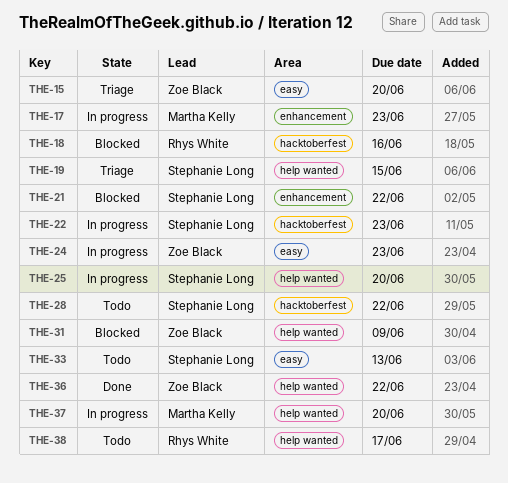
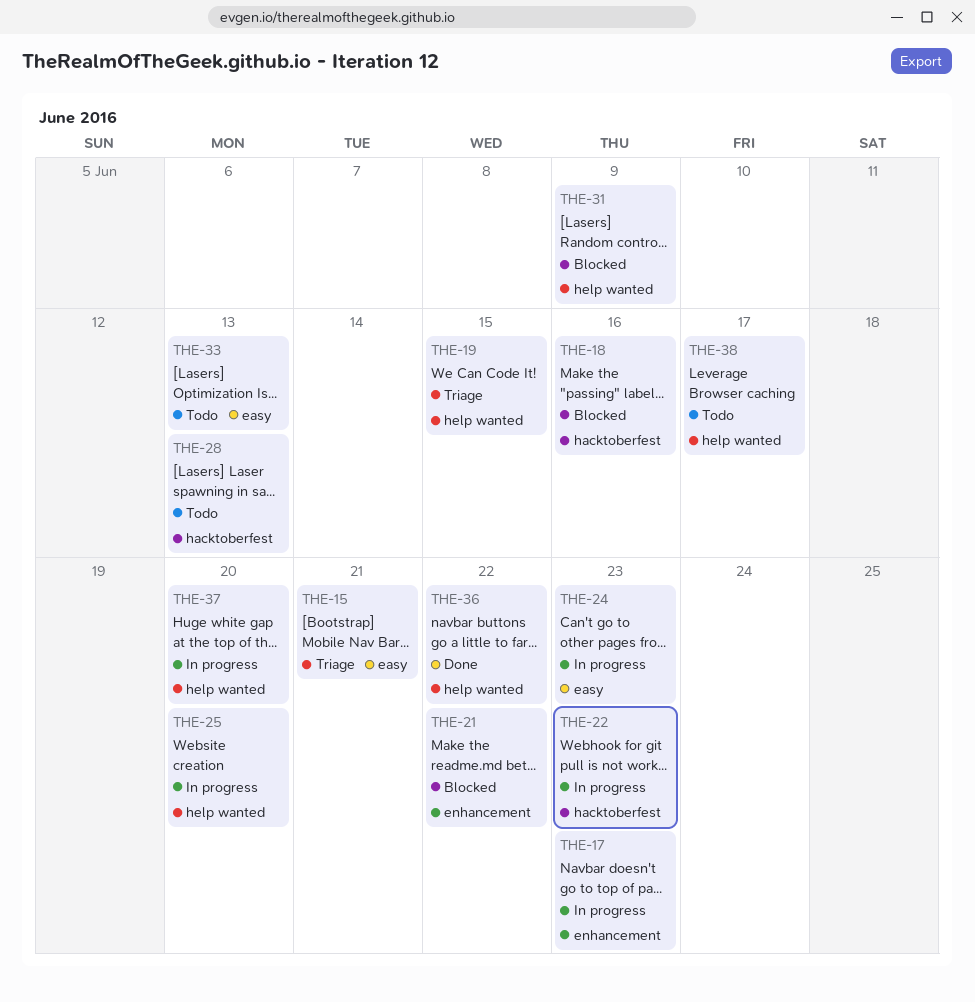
THE-15, due: Jun 20 -> Jun 21
THE-28, due: Jun 22 -> Jun 13

